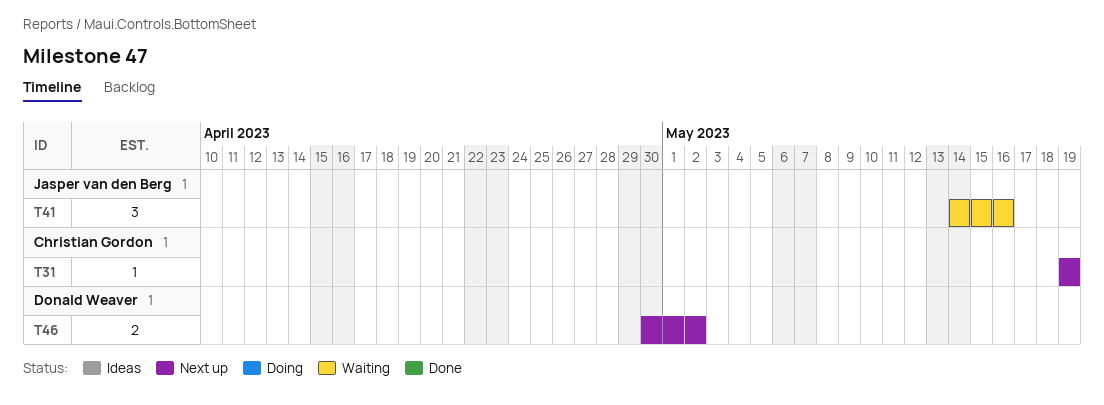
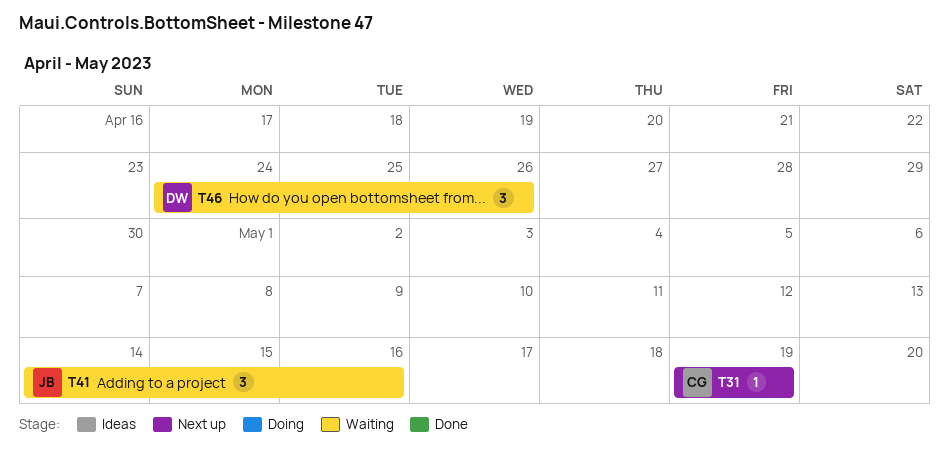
T46, status: Next up -> Waiting
T46, estimate: 2 -> 3
T46, start: Apr 30 -> Apr 24
T46, due: May 2 -> Apr 26

